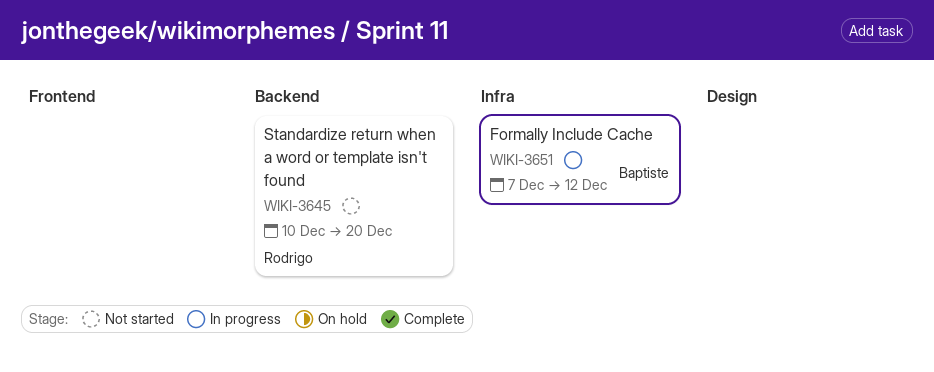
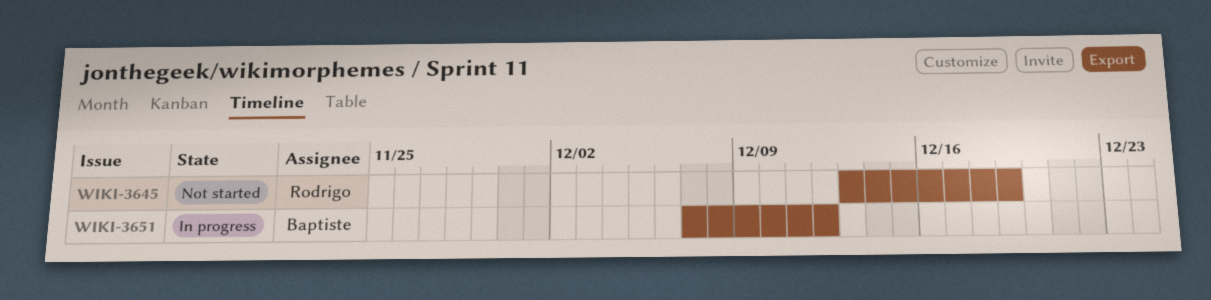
WIKI-3645, start: Dec 10 -> Dec 13
WIKI-3645, due: Dec 20 -> Dec 19

